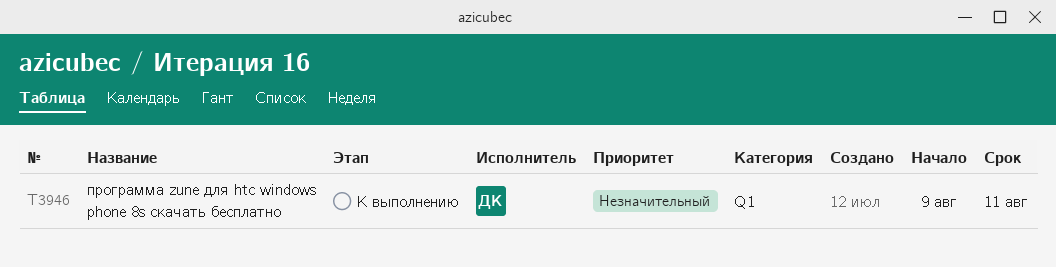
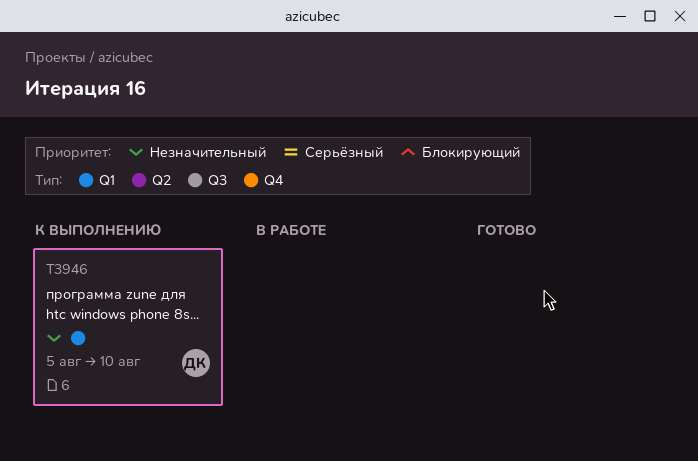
T3946, start: Aug 9 -> Aug 5
T3946, due: Aug 11 -> Aug 10

